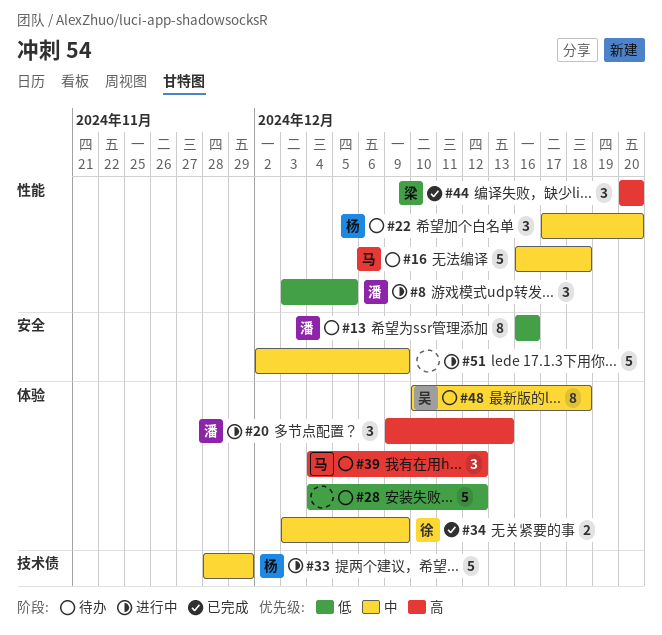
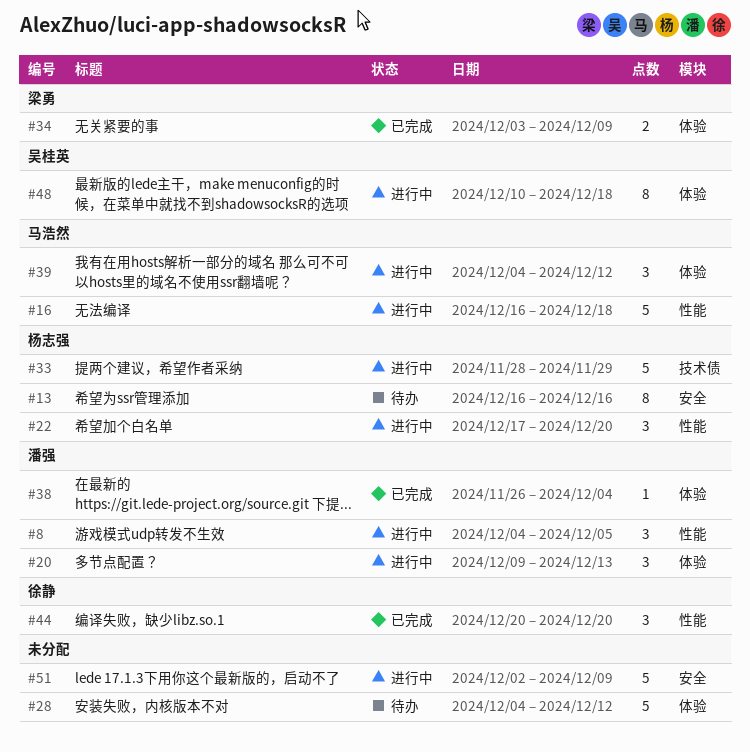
#8, start: Dec 3 -> Dec 4
#13, owner: 潘强 -> 杨志强
#16, status: 待办 -> 进行中
#22, status: 待办 -> 进行中
#34, owner: 徐静 -> 梁勇
#38: none -> present
#39, status: 待办 -> 进行中
#44, owner: 梁勇 -> 徐静
#48, status: 待办 -> 进行中

